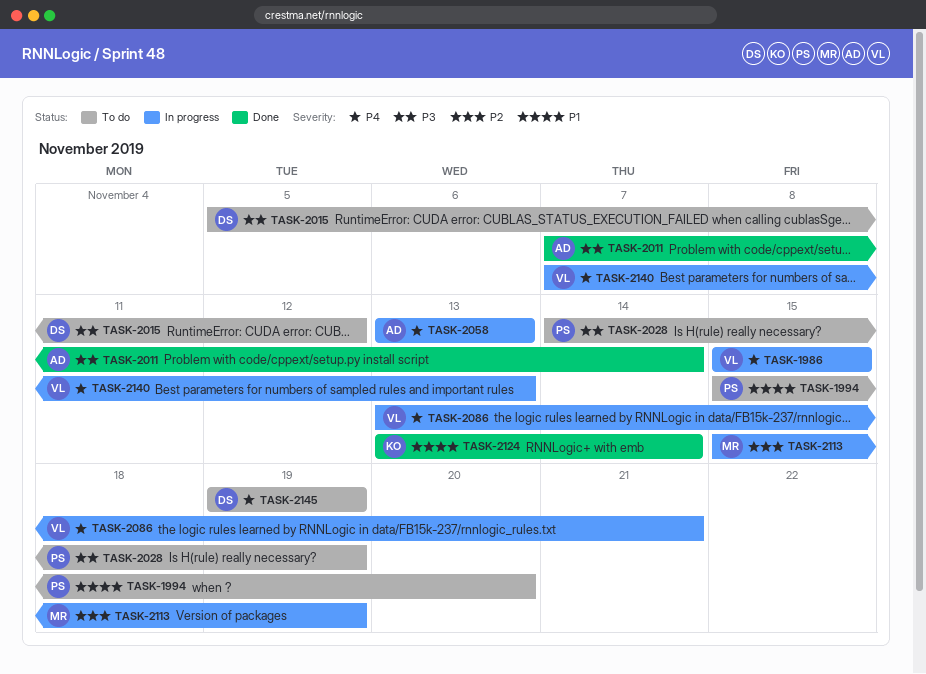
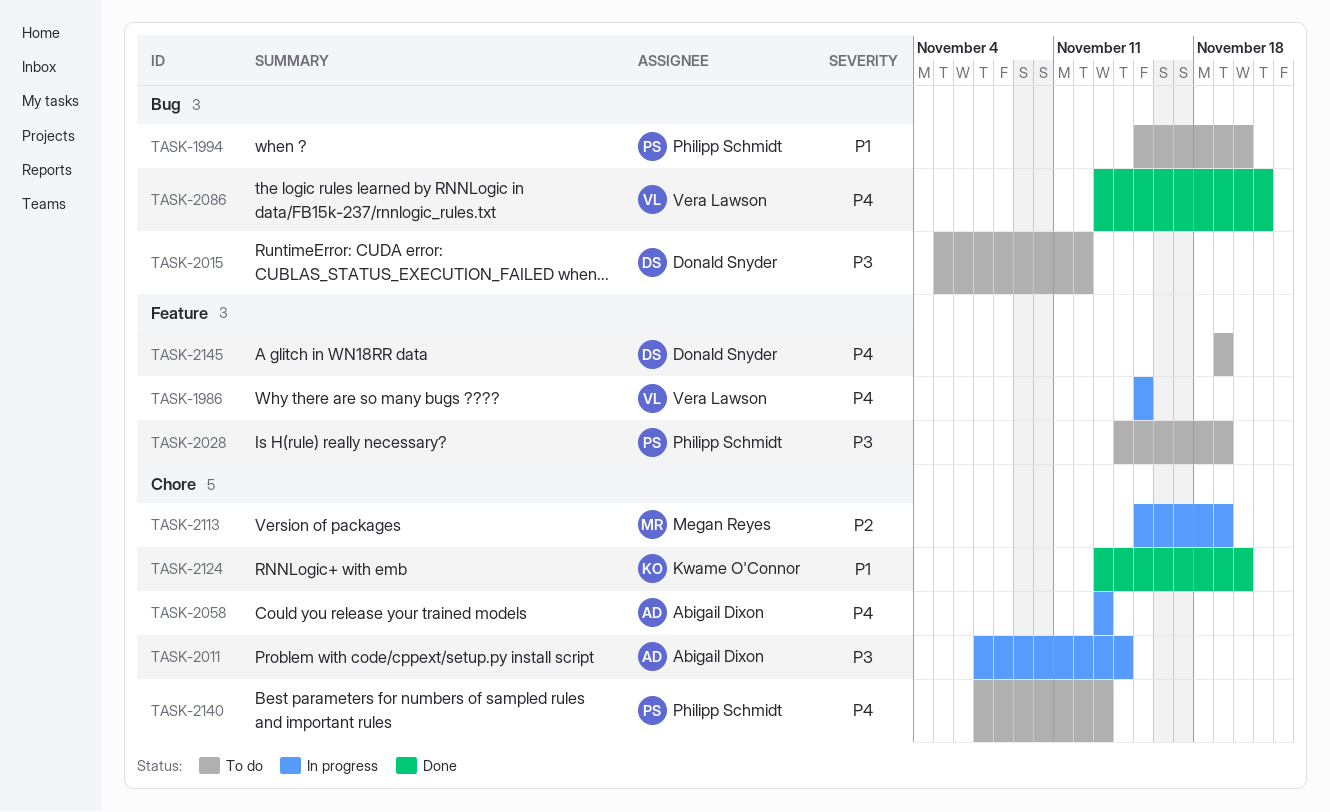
TASK-2011, status: Done -> In progress
TASK-2086, status: In progress -> Done
TASK-2124, due: Nov 14 -> Nov 20
TASK-2140, status: In progress -> To do
TASK-2140, owner: Vera Lawson -> Philipp Schmidt

